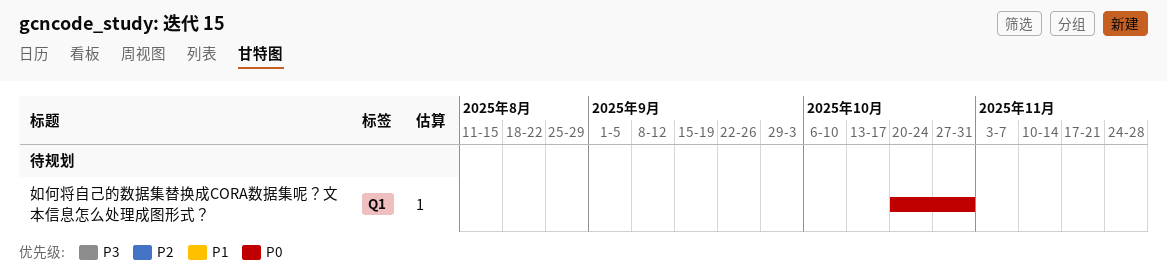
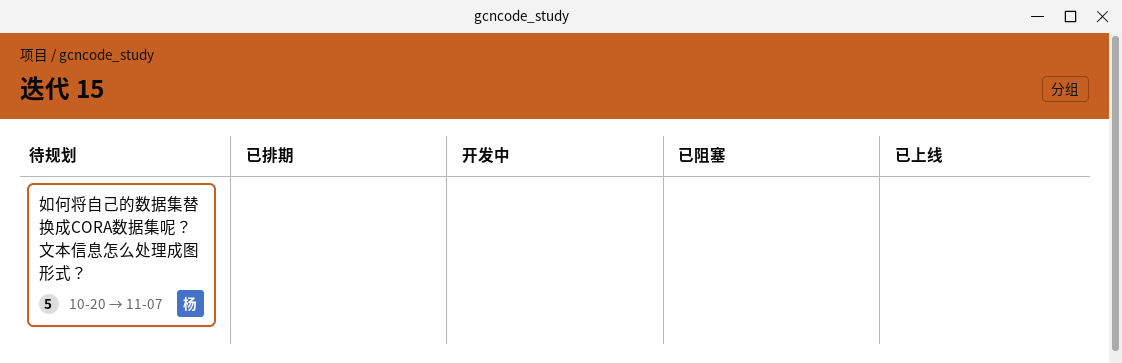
如何将自己的数据集替换成CORA数据集呢？文本信息怎么处理成图形式？, estimate: 1 -> 5
如何将自己的数据集替换成CORA数据集呢？文本信息怎么处理成图形式？, due: Oct 31 -> Nov 7

